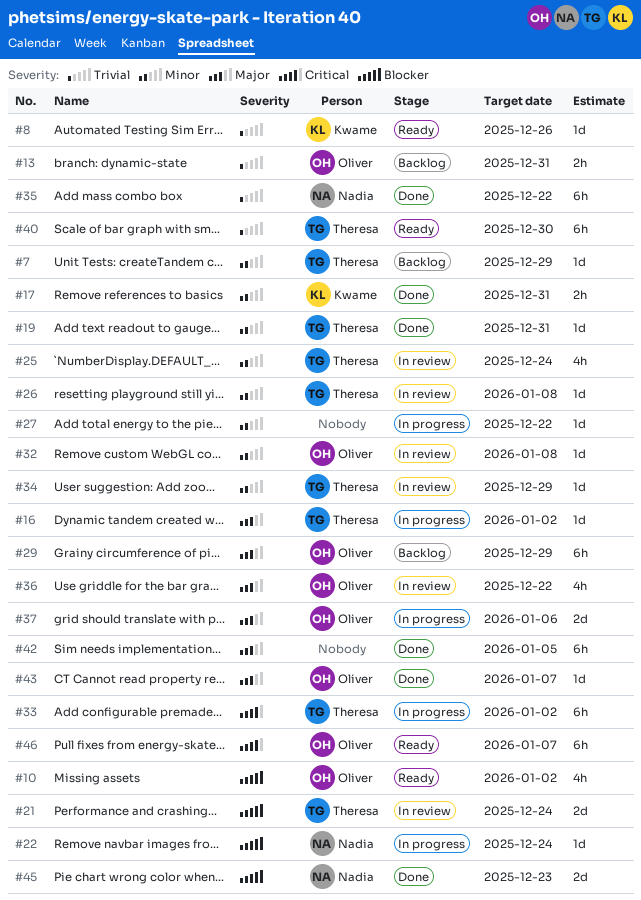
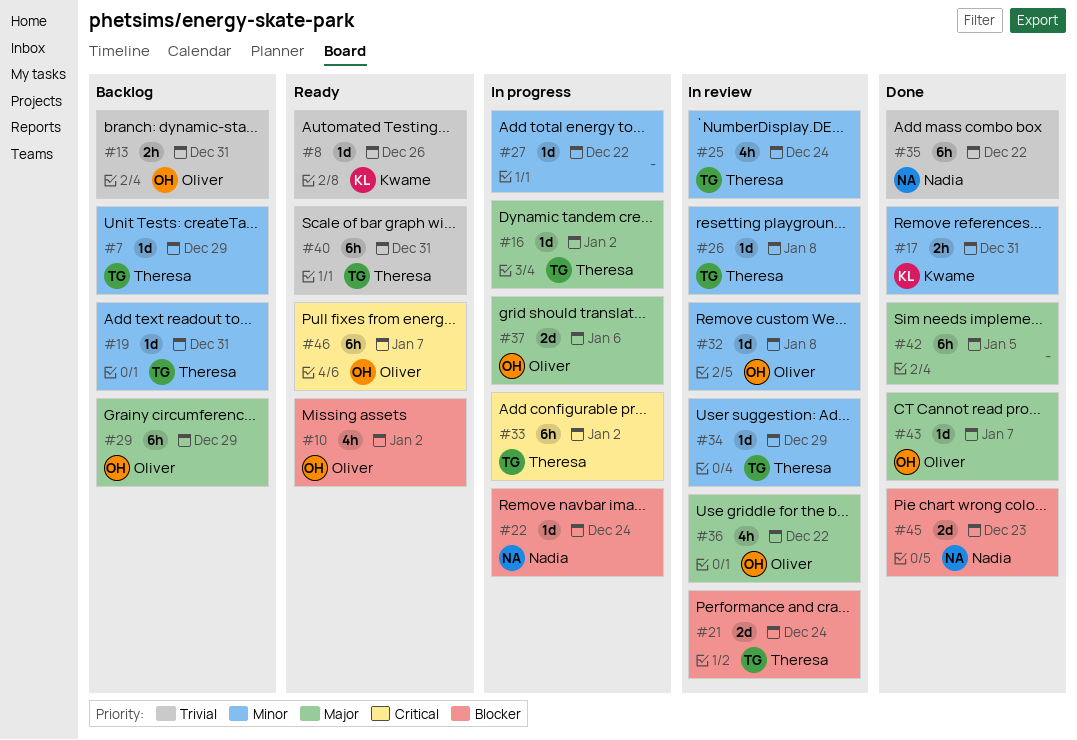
#19, status: Done -> Backlog
#40, due: Dec 30 -> Dec 31

